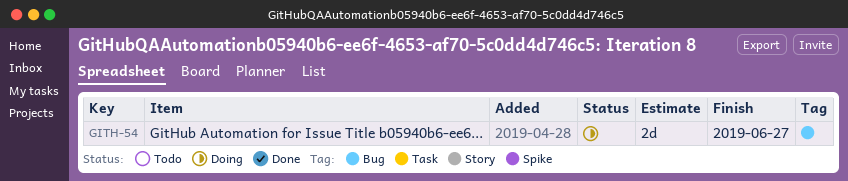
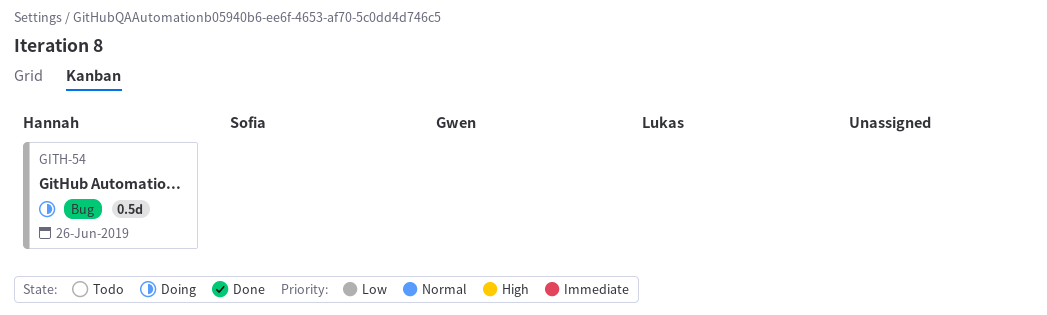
GITH-54, estimate: 2d -> 0.5d
GITH-54, due: Jun 27 -> Jun 26

